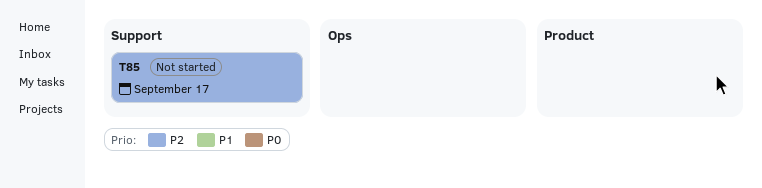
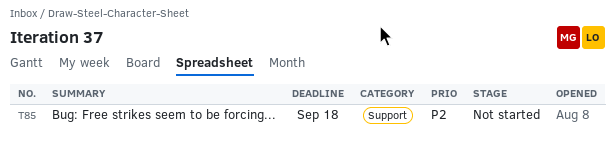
T85, due: Sep 17 -> Sep 18

